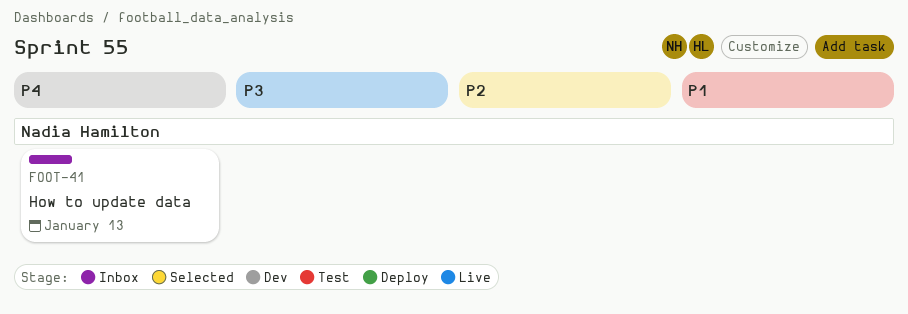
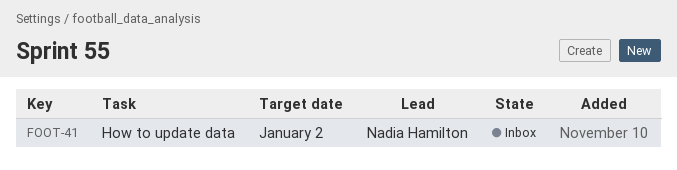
FOOT-41, due: Jan 13 -> Jan 2

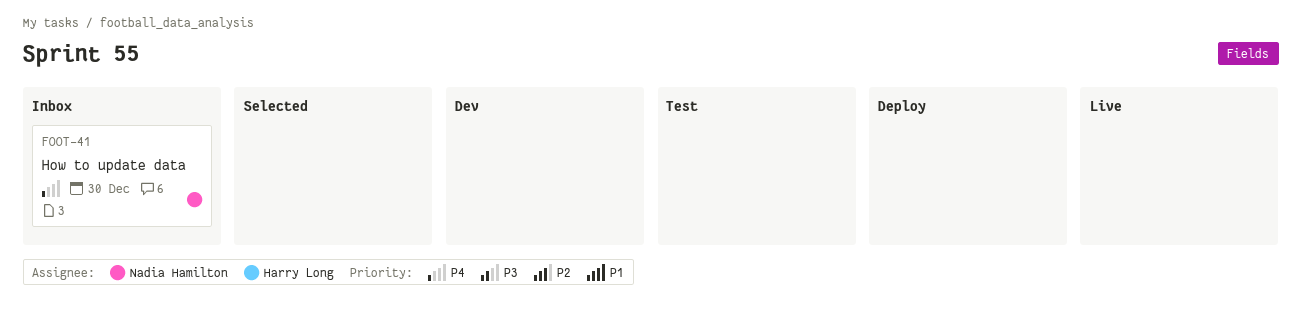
FOOT-41, due: Jan 2 -> Dec 30

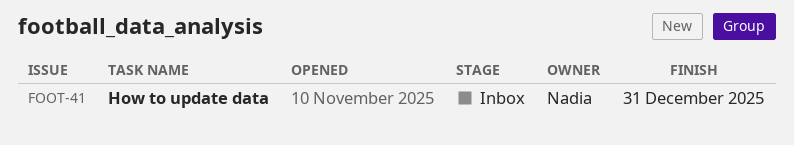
FOOT-41, due: Dec 30 -> Dec 31

